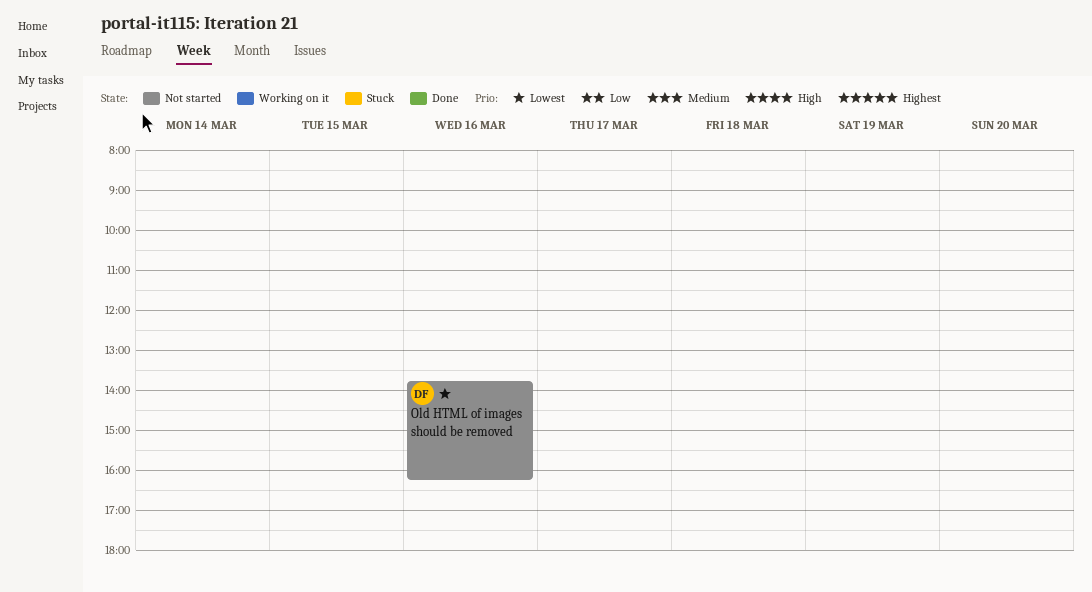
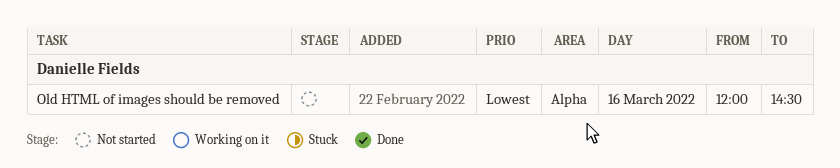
Old HTML of images should be removed, begins: 13:45 -> 12:00
Old HTML of images should be removed, ends: 16:15 -> 14:30

